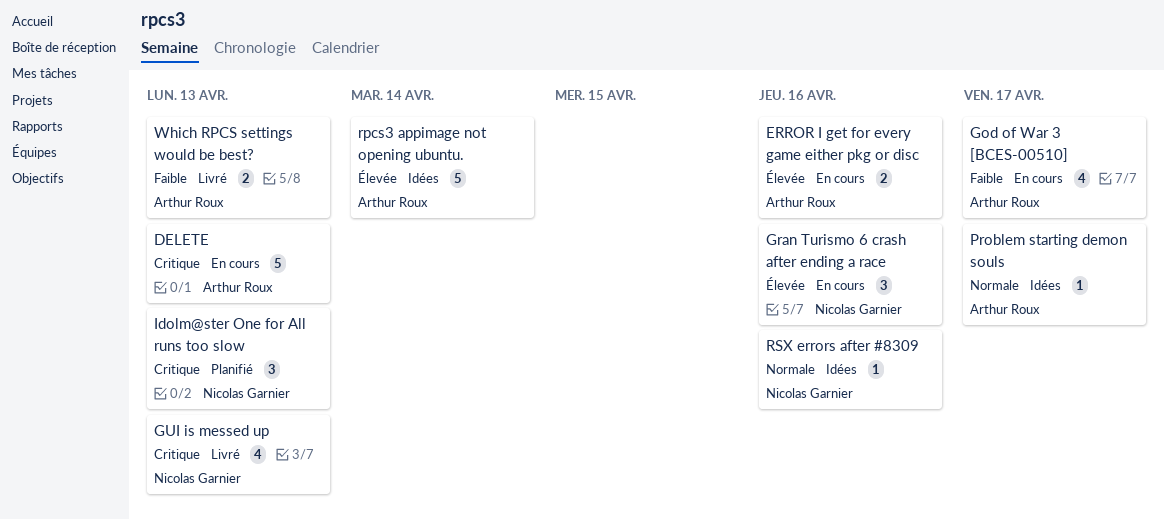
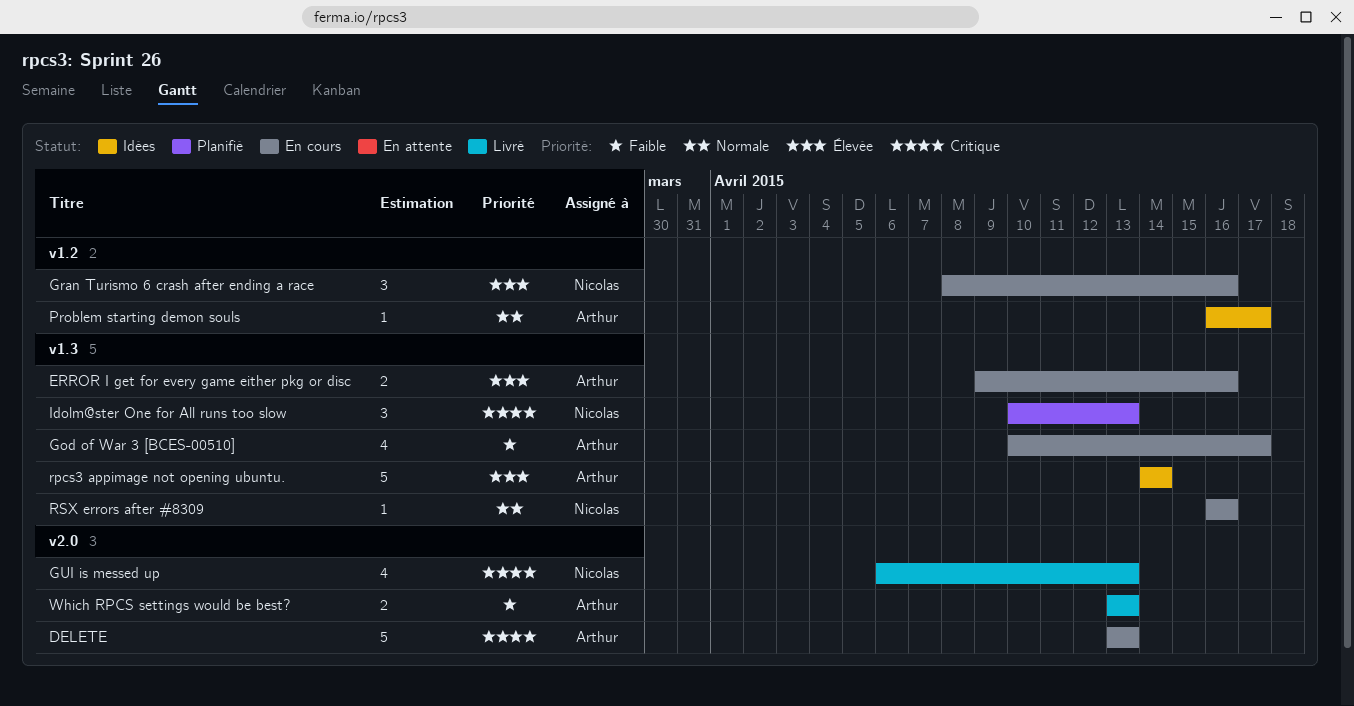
RSX errors after #8309, status: Idées -> En cours

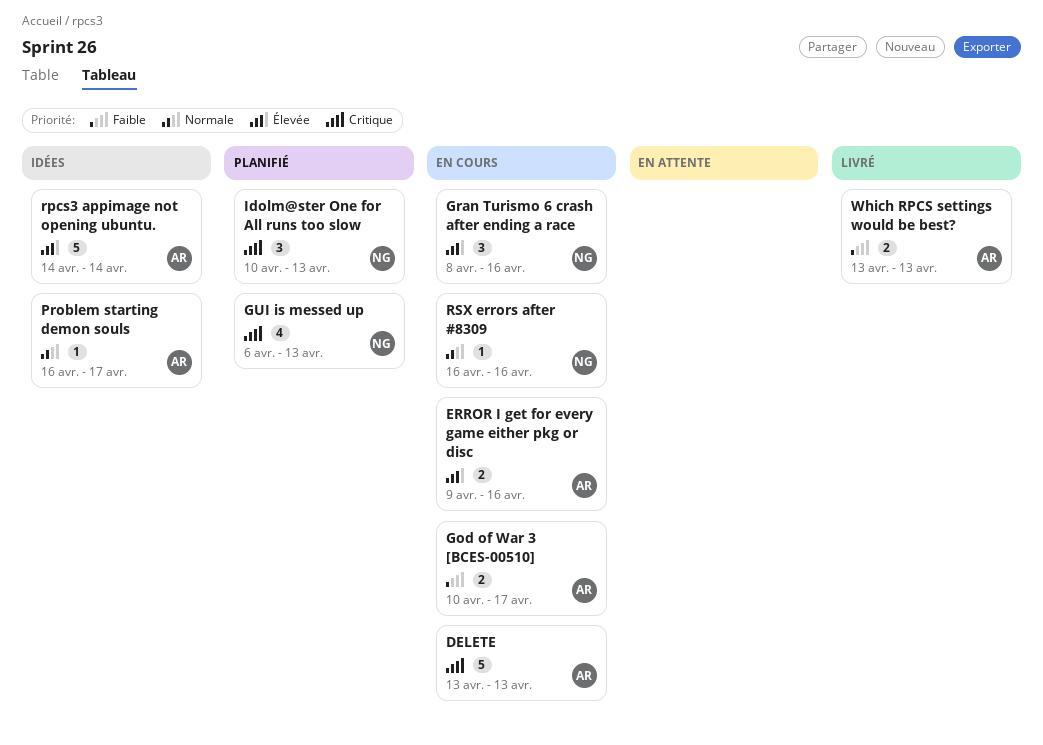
God of War 3 [BCES-00510], estimate: 4 -> 2
GUI is messed up, status: Livré -> Planifié

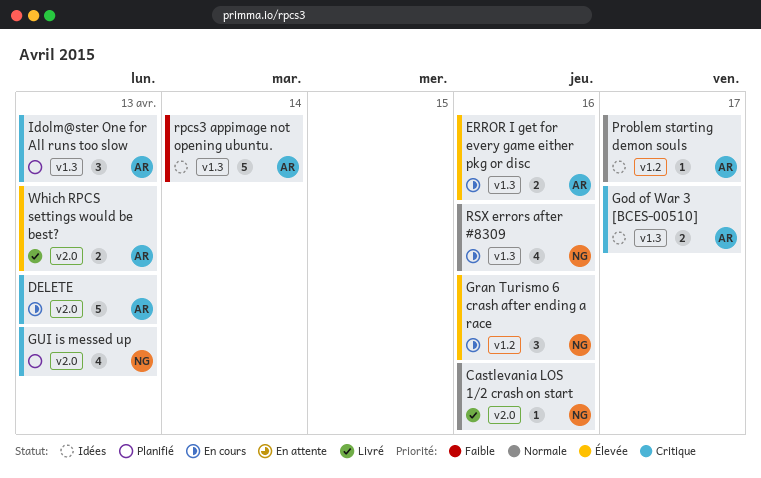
Castlevania LOS 1/2 crash on start: none -> present
God of War 3 [BCES-00510], status: En cours -> Idées
God of War 3 [BCES-00510], priority: Faible -> Critique
Idolm@ster One for All runs too slow, owner: NG -> AR
rpcs3 appimage not opening ubuntu., priority: Élevée -> Faible
RSX errors after #8309, estimate: 1 -> 4
Which RPCS settings would be best?, priority: Faible -> Élevée

